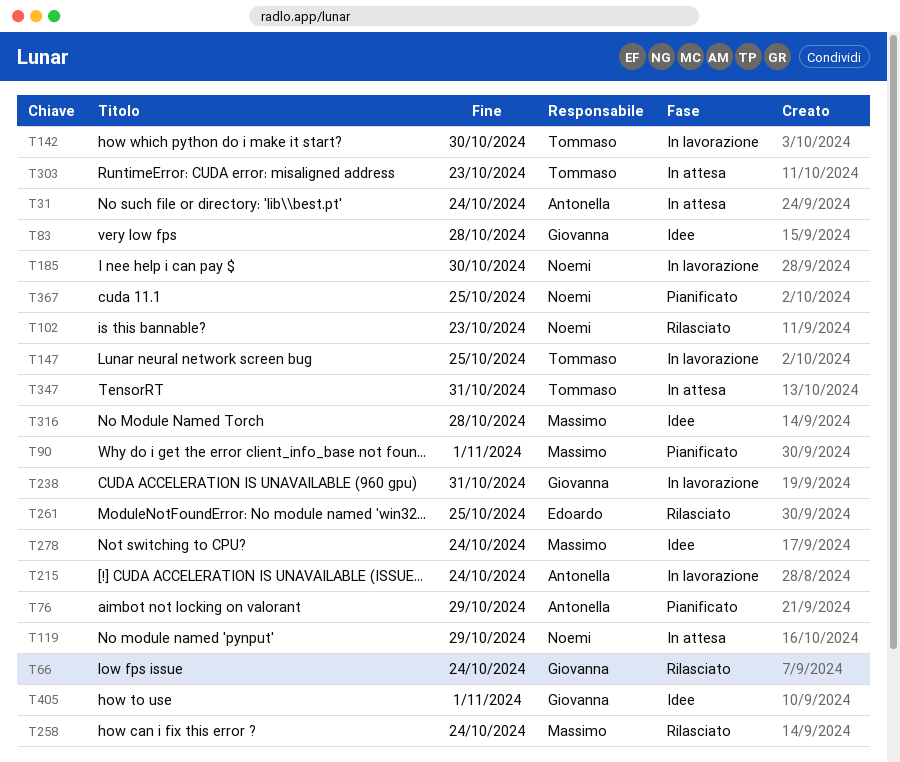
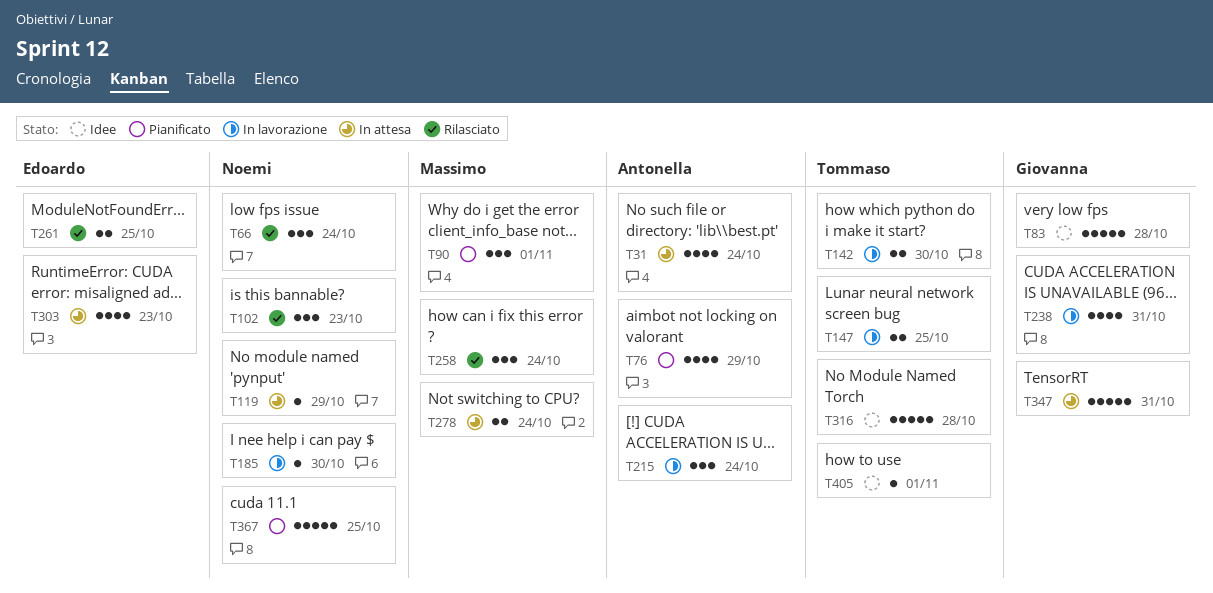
T66, owner: Giovanna -> Noemi
T278, status: Idee -> In attesa
T303, owner: Tommaso -> Edoardo
T316, owner: Massimo -> Tommaso
T347, owner: Tommaso -> Giovanna
T405, owner: Giovanna -> Tommaso

